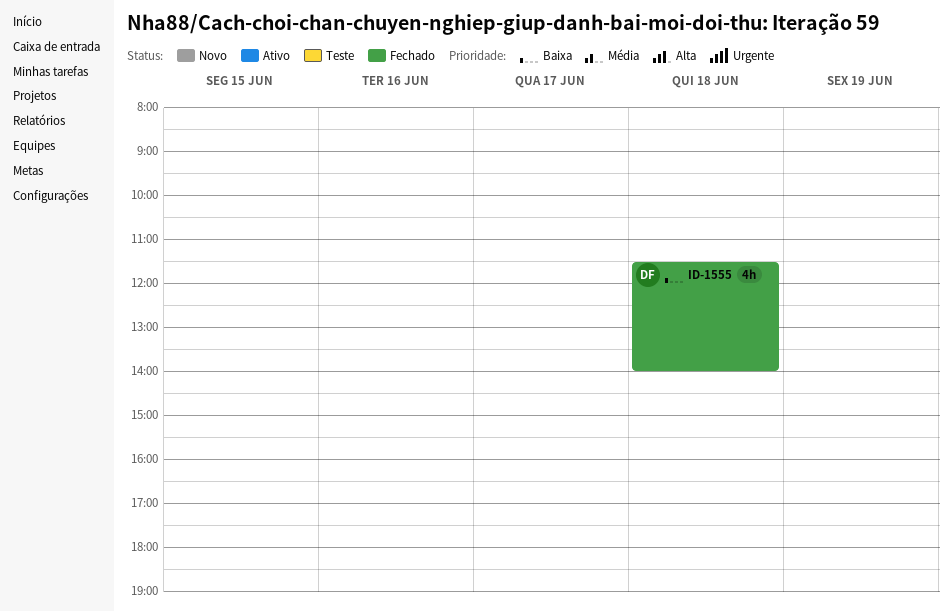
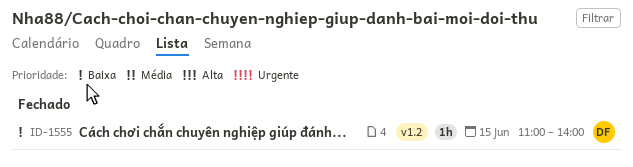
ID-1555, estimate: 4h -> 1h
ID-1555, day: Jun 18 -> Jun 15
ID-1555, begins: 11:30 -> 11:00

